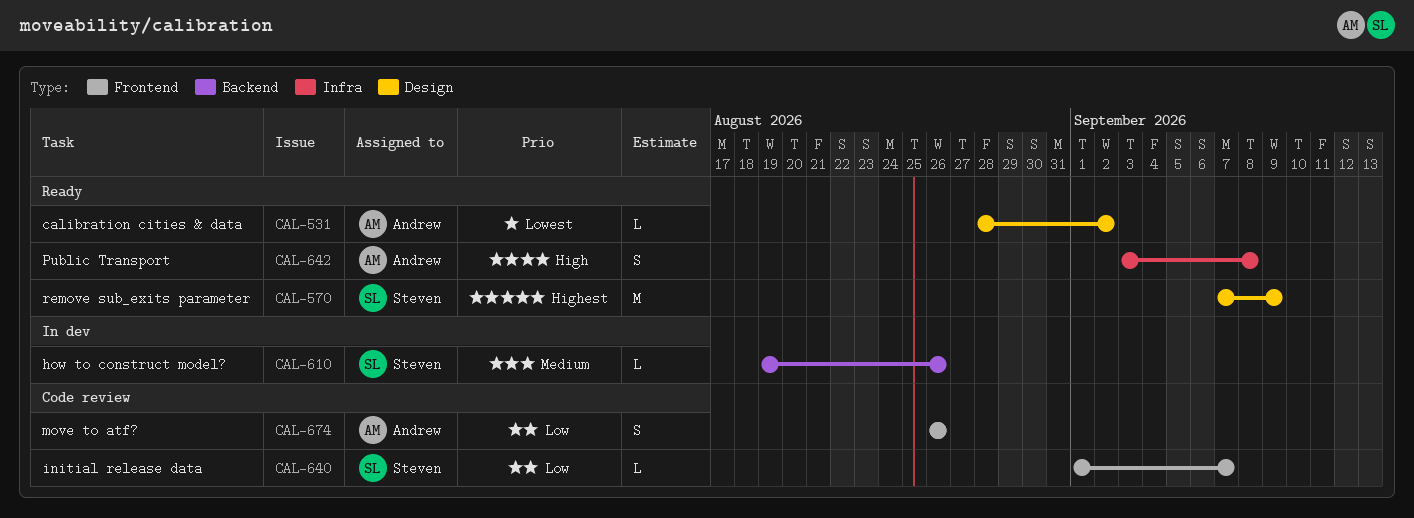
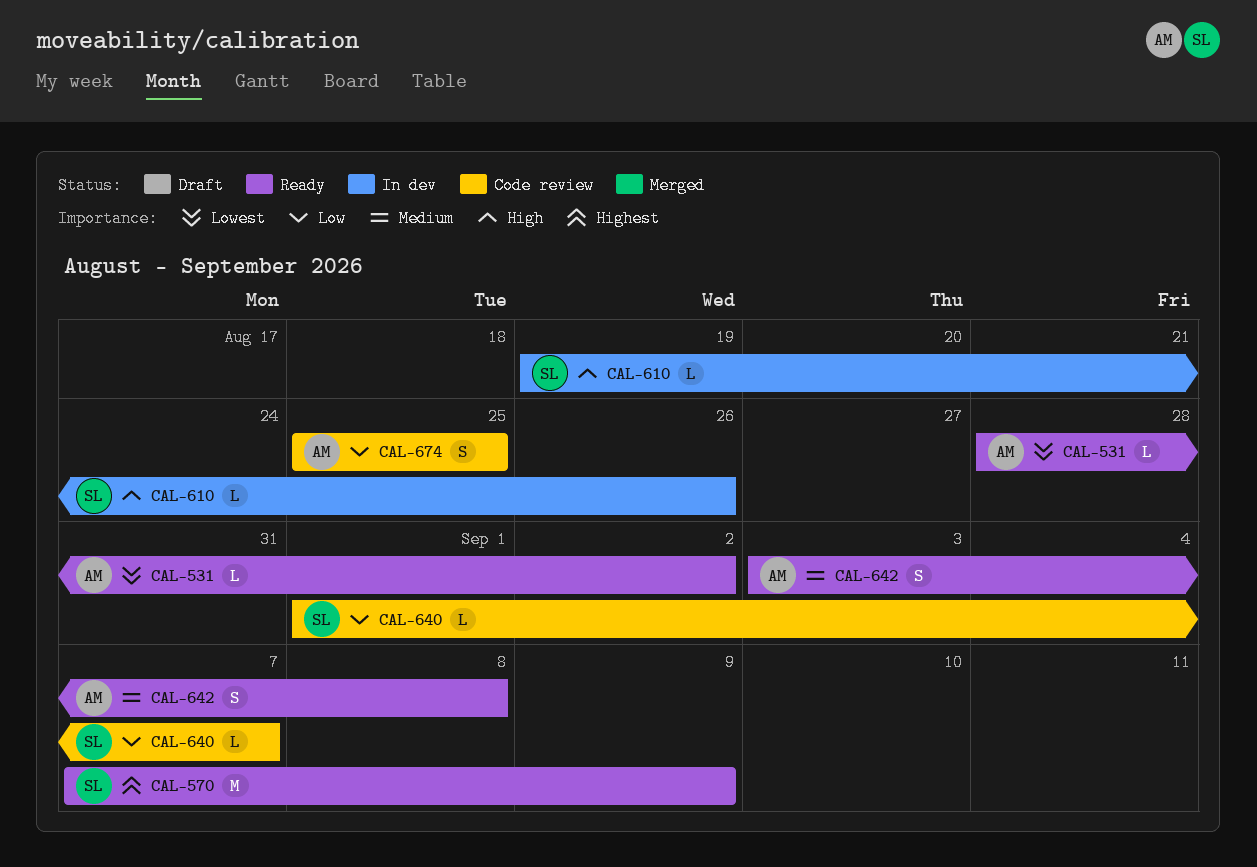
CAL-610, priority: Medium -> High
CAL-642, priority: High -> Medium
CAL-674, start: Aug 26 -> Aug 25
CAL-674, due: Aug 26 -> Aug 25

